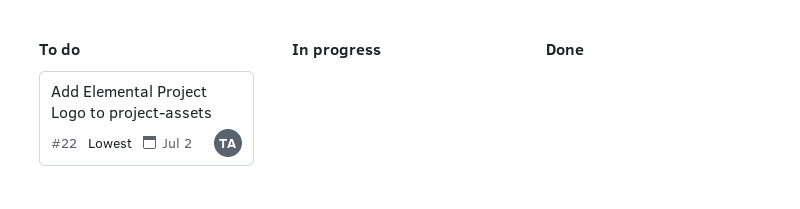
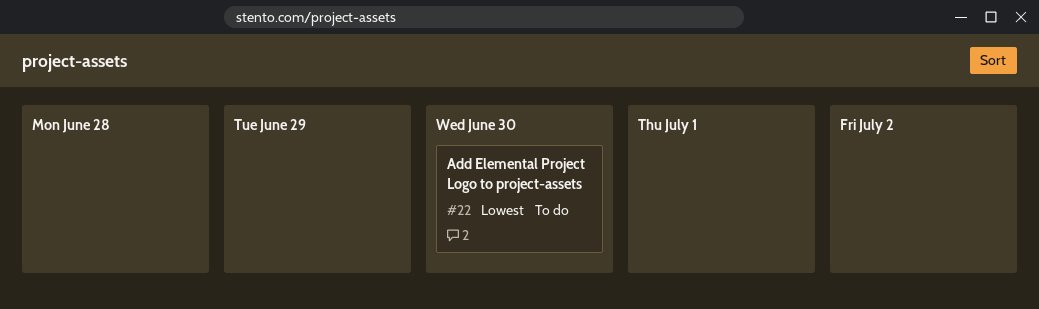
#22, due: Jul 2 -> Jun 30

